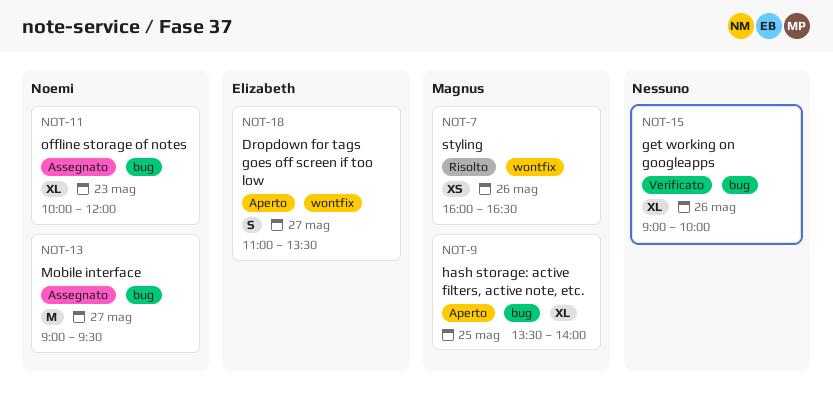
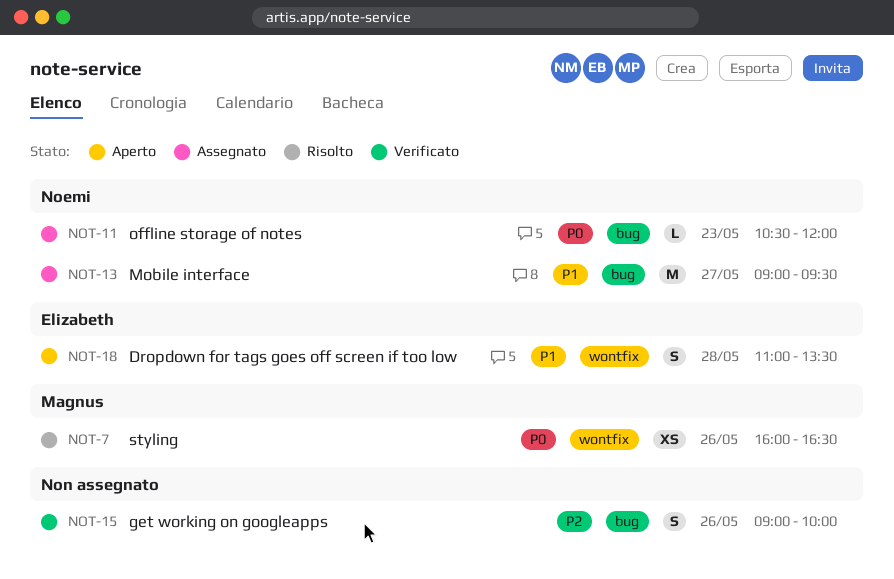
NOT-9: present -> none
NOT-11, estimate: XL -> L
NOT-11, begins: 10:00 -> 10:30
NOT-15, estimate: XL -> S
NOT-18, day: May 27 -> May 28

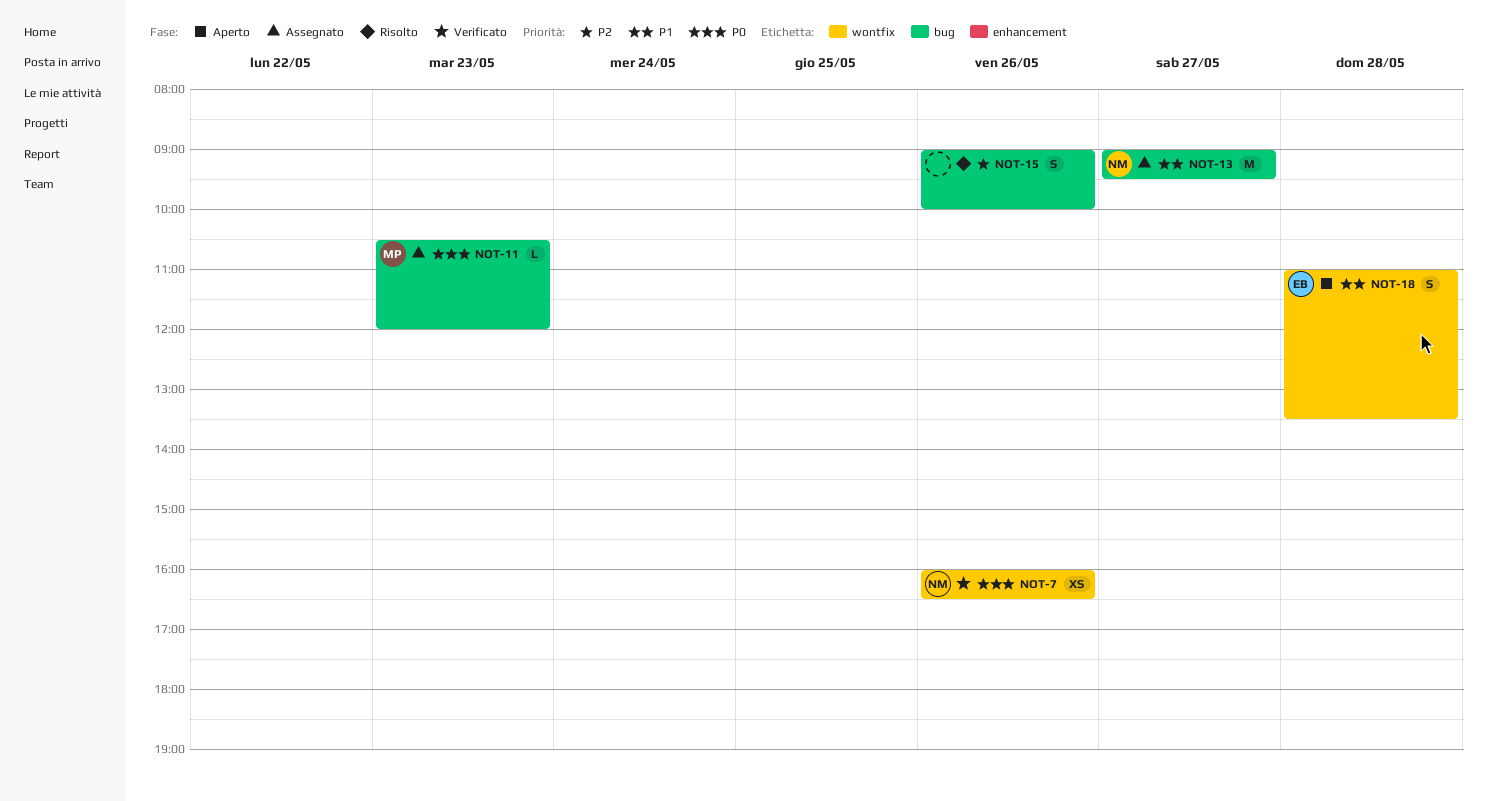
NOT-7, status: Risolto -> Verificato
NOT-7, owner: Magnus -> Noemi
NOT-11, owner: Noemi -> Magnus
NOT-15, status: Verificato -> Risolto

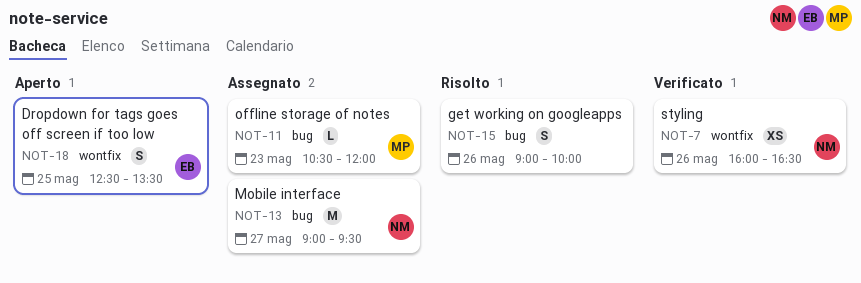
NOT-18, day: May 28 -> May 25
NOT-18, begins: 11:00 -> 12:30

